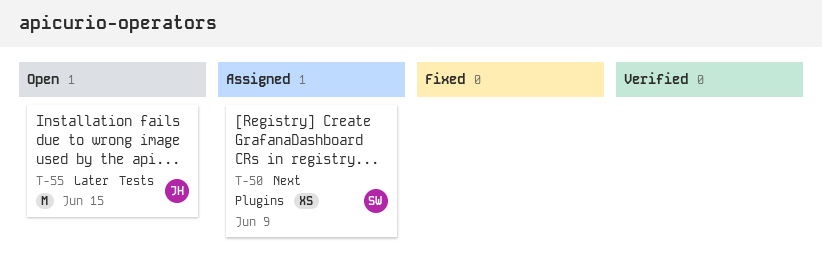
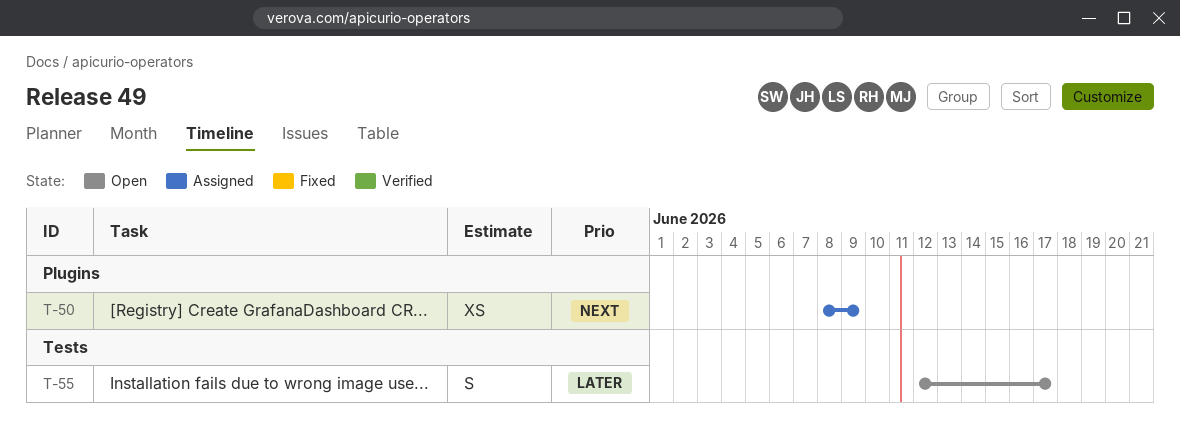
T-55, estimate: M -> S
T-55, due: Jun 15 -> Jun 17

